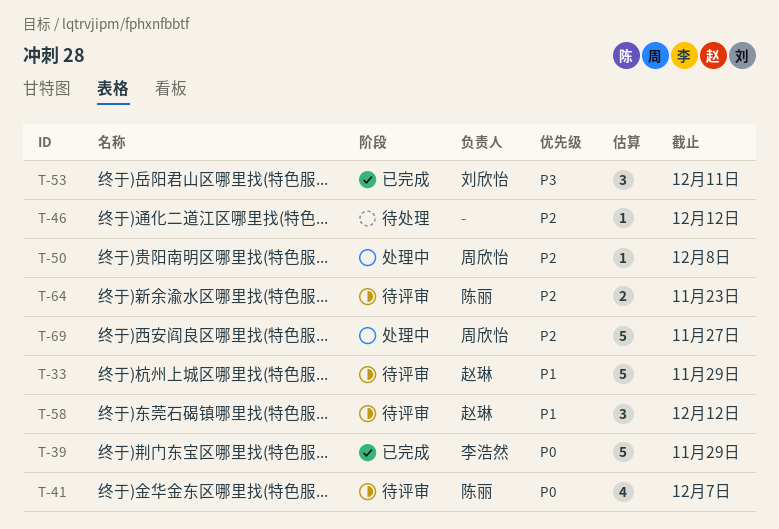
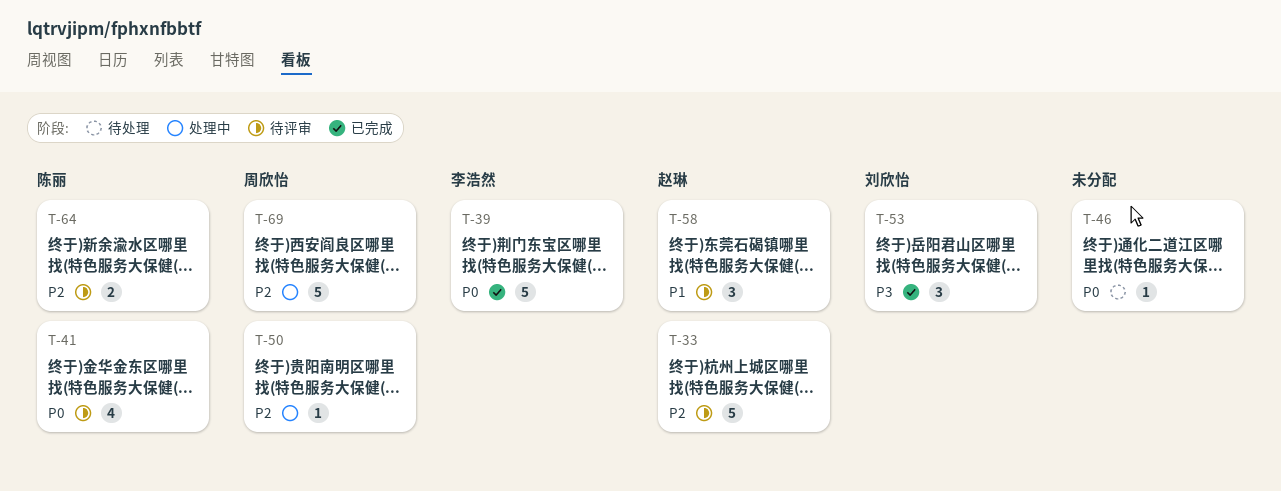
T-33, priority: P1 -> P2
T-46, priority: P2 -> P0

